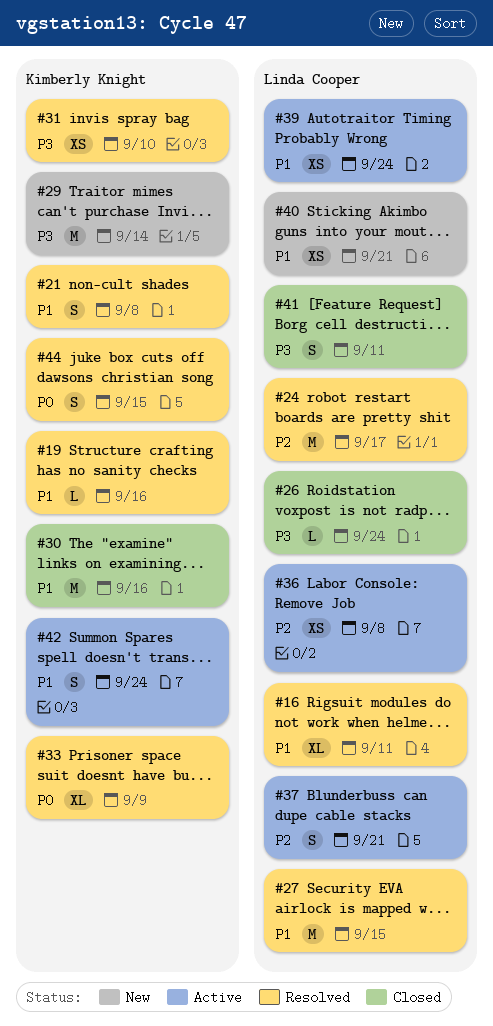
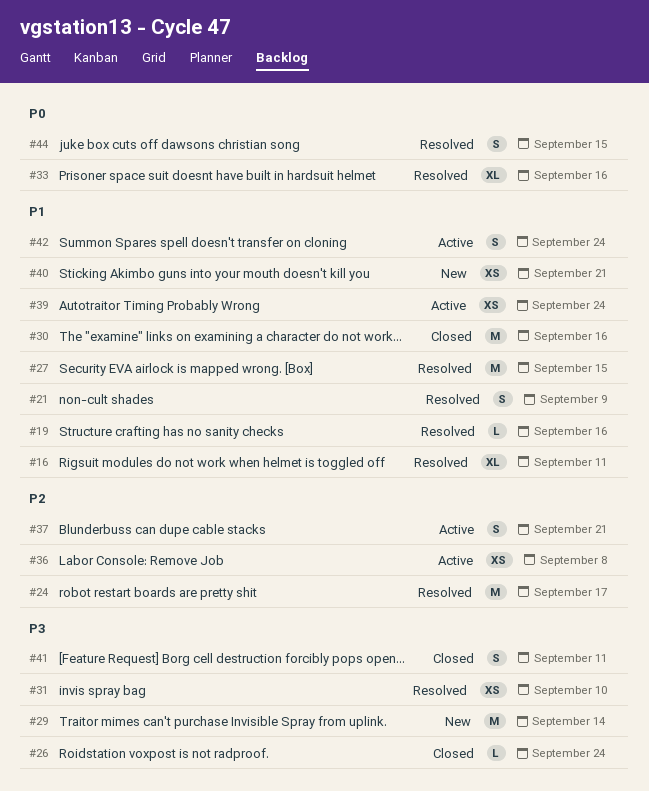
#21, due: Sep 8 -> Sep 9
#33, due: Sep 9 -> Sep 16

